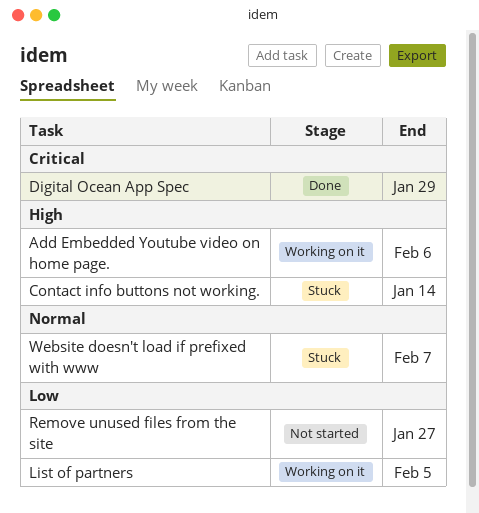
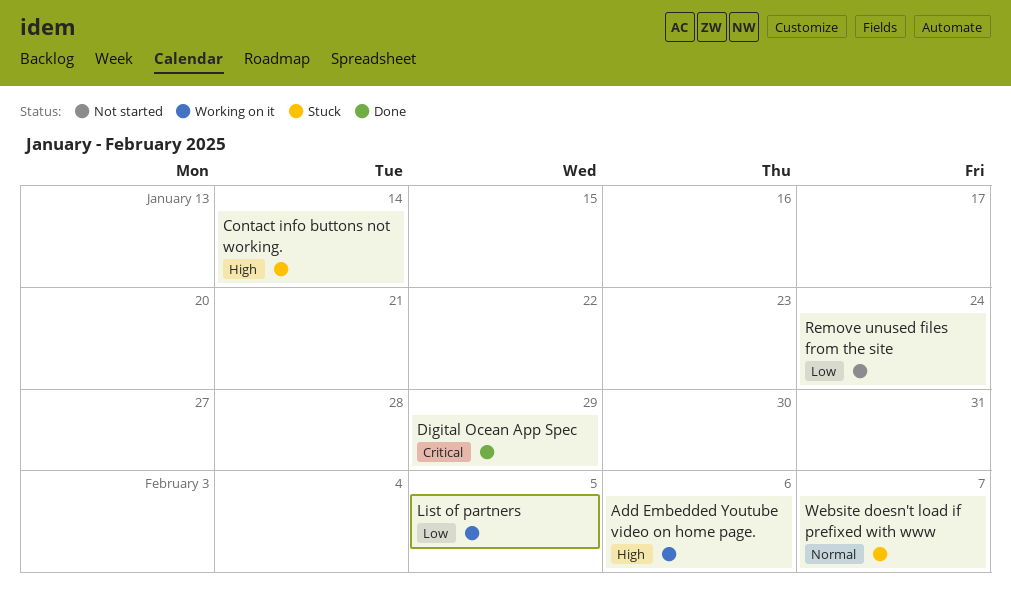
Remove unused files from the site, due: Jan 27 -> Jan 24

